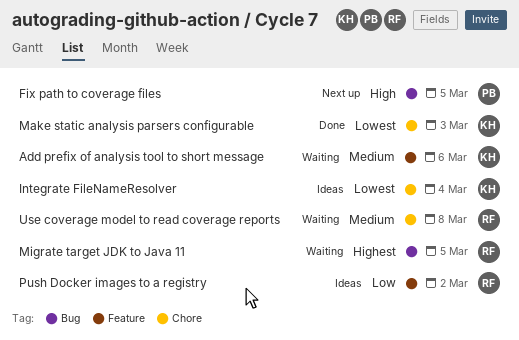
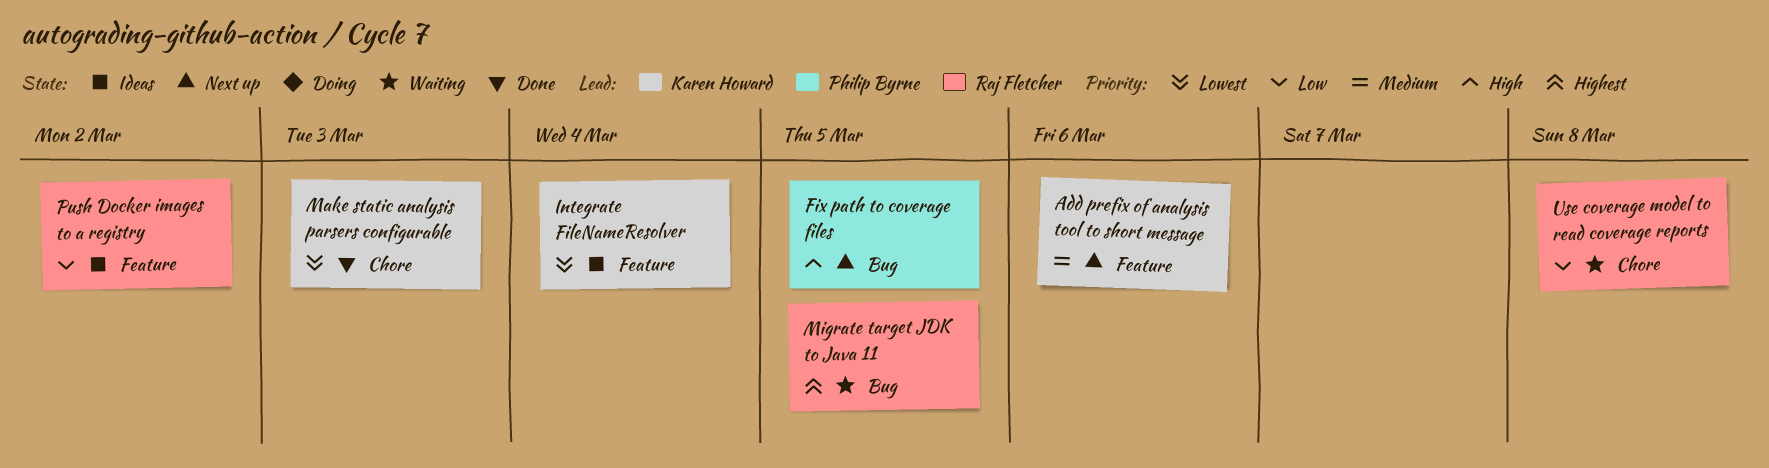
Add prefix of analysis tool to short message, status: Waiting -> Next up
Integrate FileNameResolver, label: Chore -> Feature
Use coverage model to read coverage reports, priority: Medium -> Low

